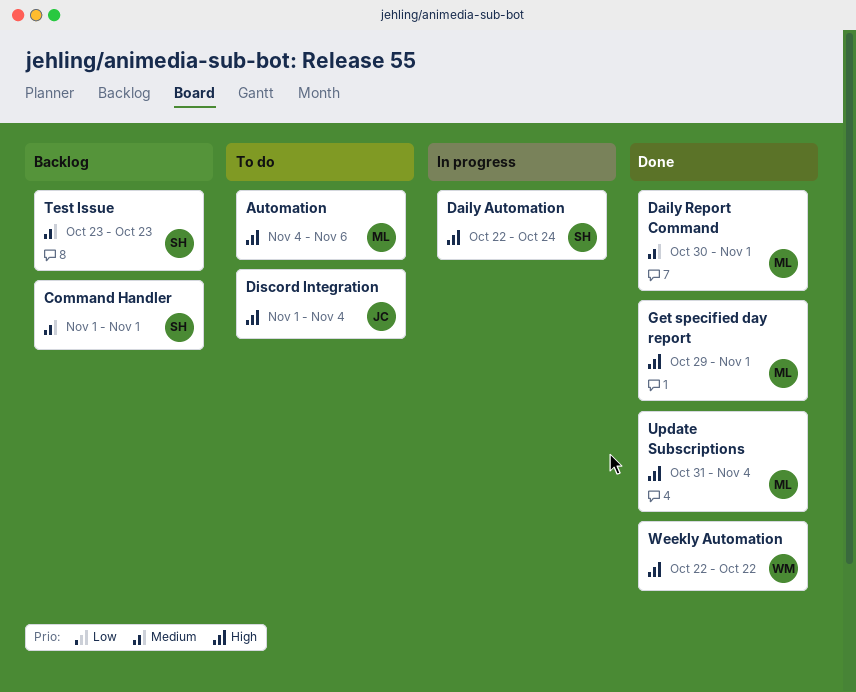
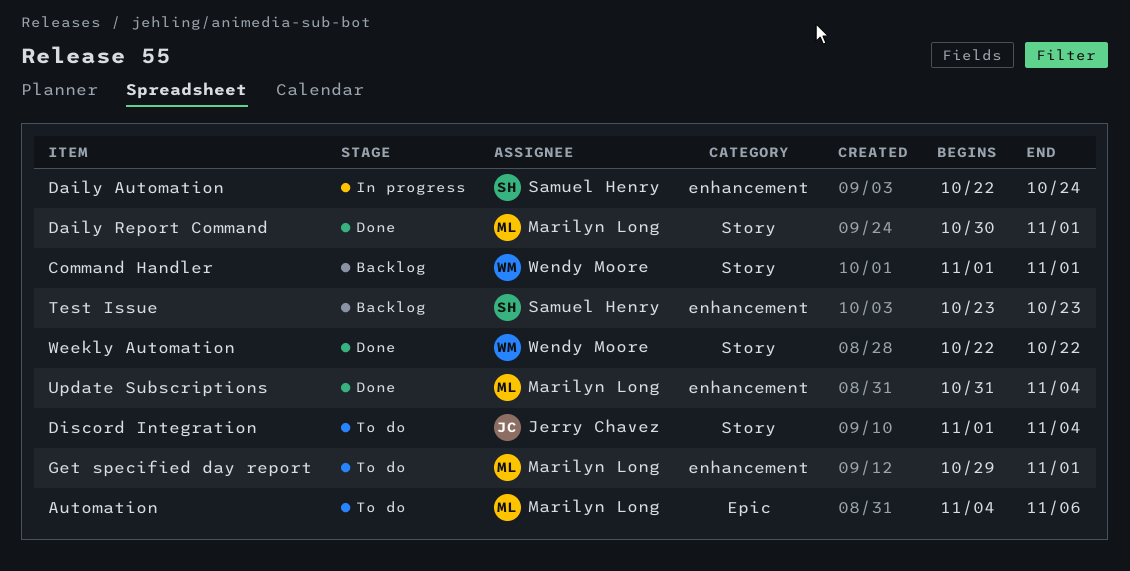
Command Handler, owner: Samuel Henry -> Wendy Moore
Get specified day report, status: Done -> To do

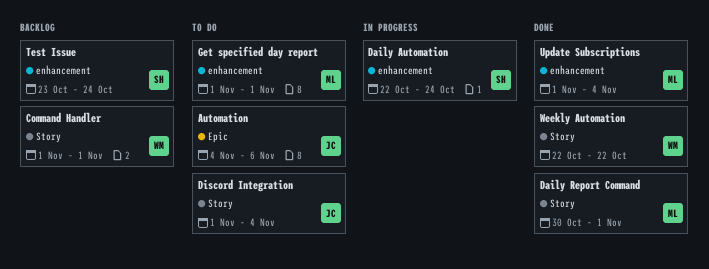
Automation, owner: Marilyn Long -> Jerry Chavez
Get specified day report, start: Oct 29 -> Nov 1
Test Issue, due: Oct 23 -> Oct 24
Update Subscriptions, start: Oct 31 -> Nov 1

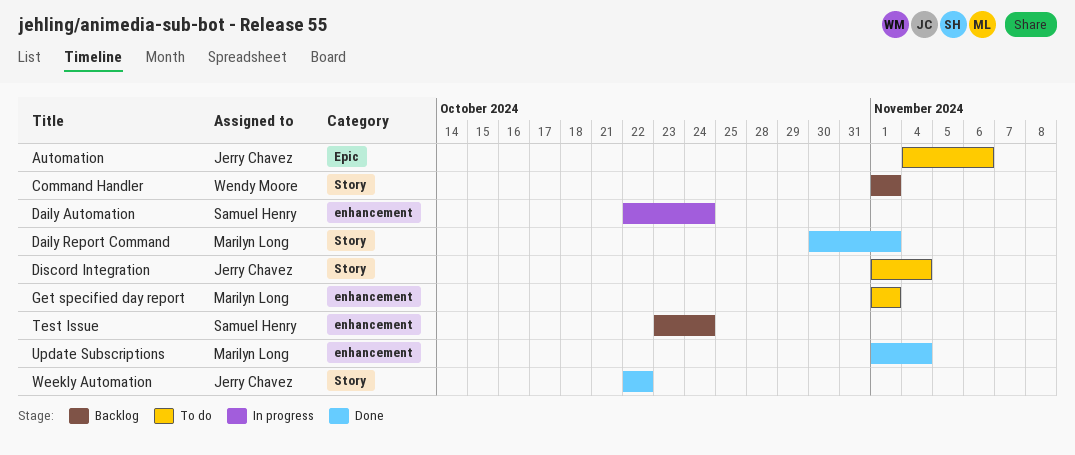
Weekly Automation, owner: Wendy Moore -> Jerry Chavez

